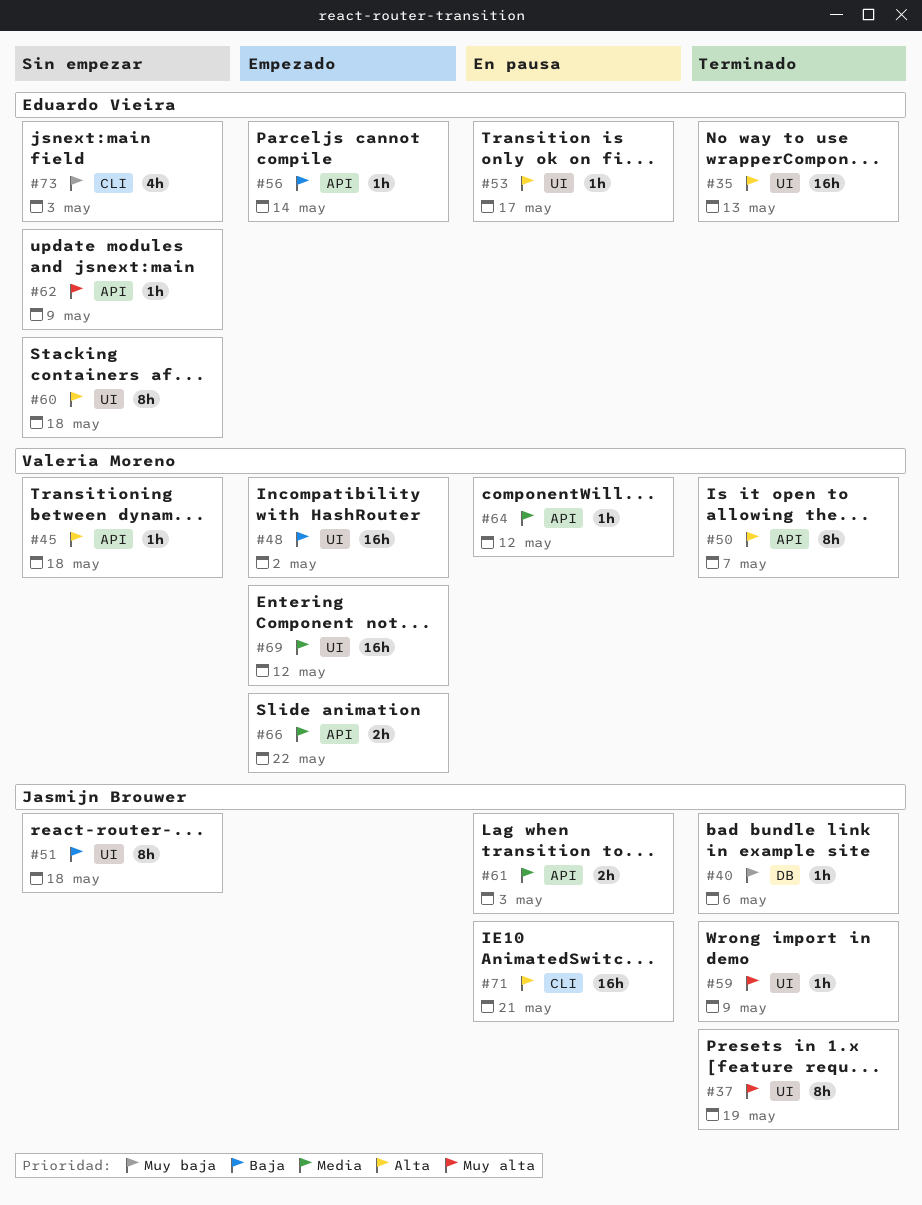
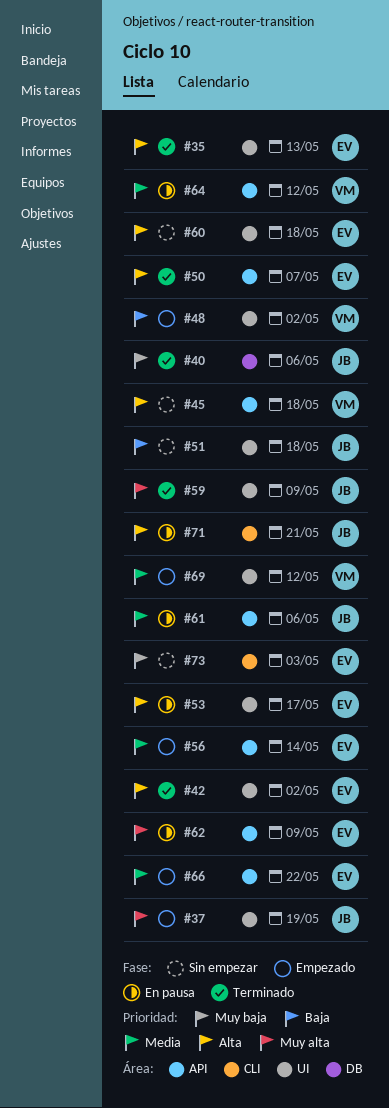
#37, status: Terminado -> Empezado
#42: none -> present
#50, owner: Valeria Moreno -> Eduardo Vieira
#56, priority: Baja -> Media
#61, due: May 3 -> May 6
#62, status: Sin empezar -> En pausa
#66, owner: Valeria Moreno -> Eduardo Vieira

